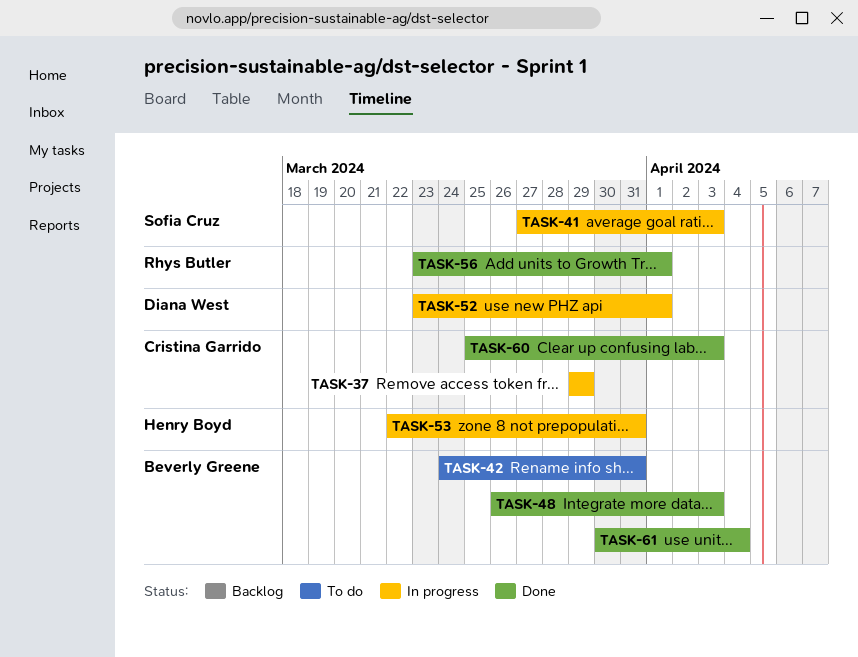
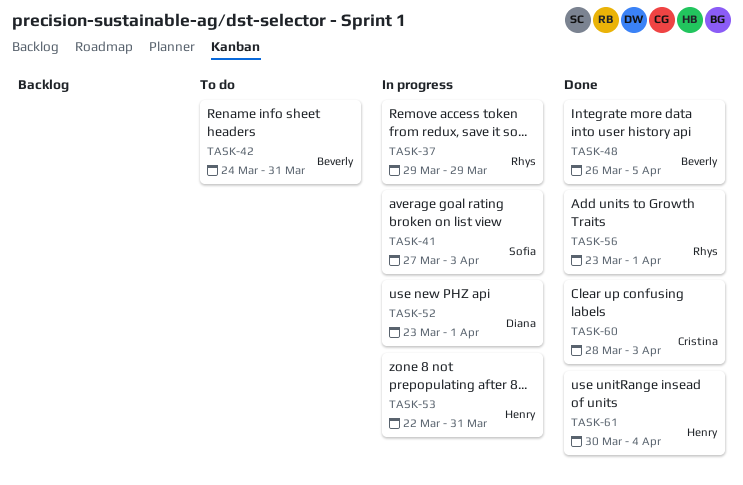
TASK-37, owner: Cristina Garrido -> Rhys Butler
TASK-48, due: Apr 3 -> Apr 5
TASK-60, start: Mar 25 -> Mar 28
TASK-61, owner: Beverly Greene -> Henry Boyd

